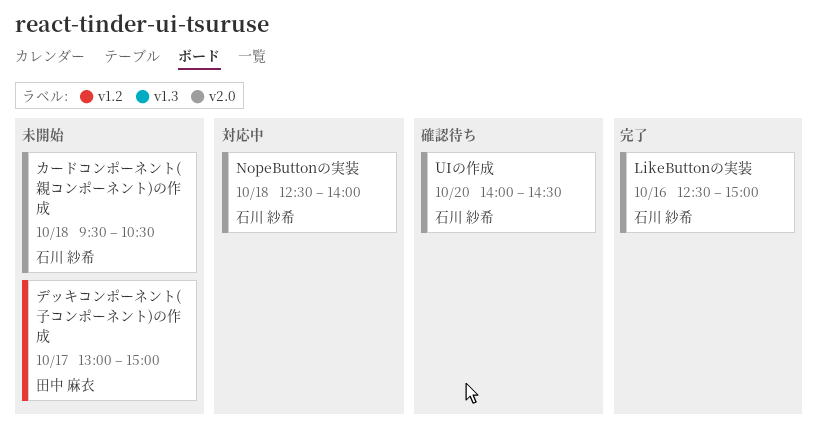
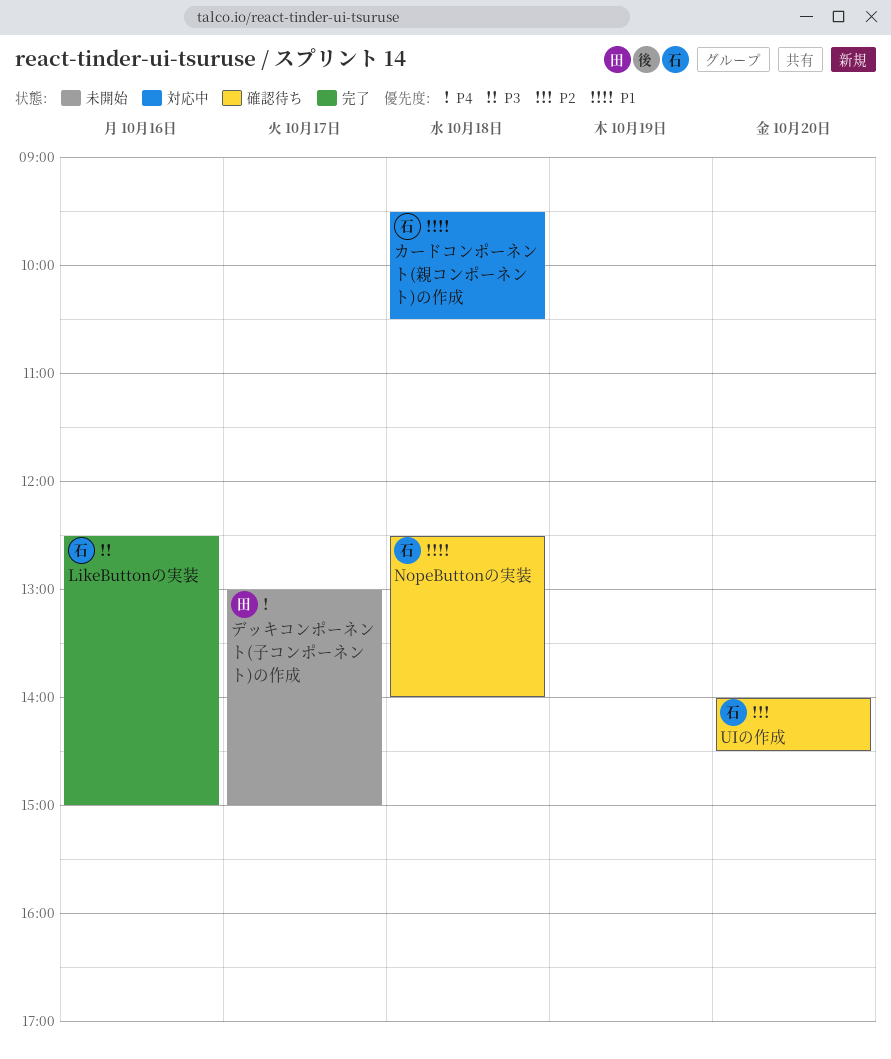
NopeButtonの実装, status: 対応中 -> 確認待ち
カードコンポーネント(親コンポーネント)の作成, status: 未開始 -> 対応中

